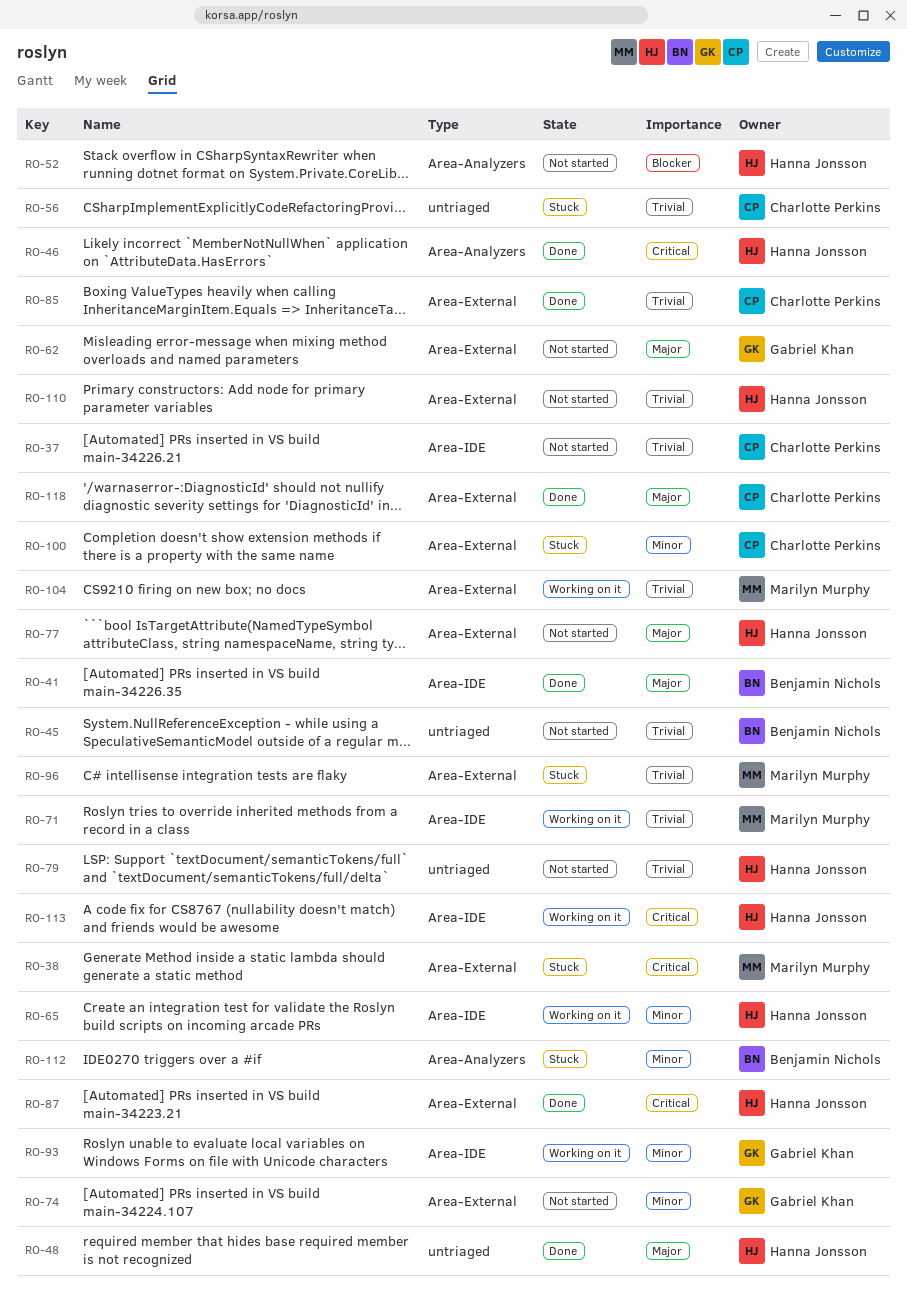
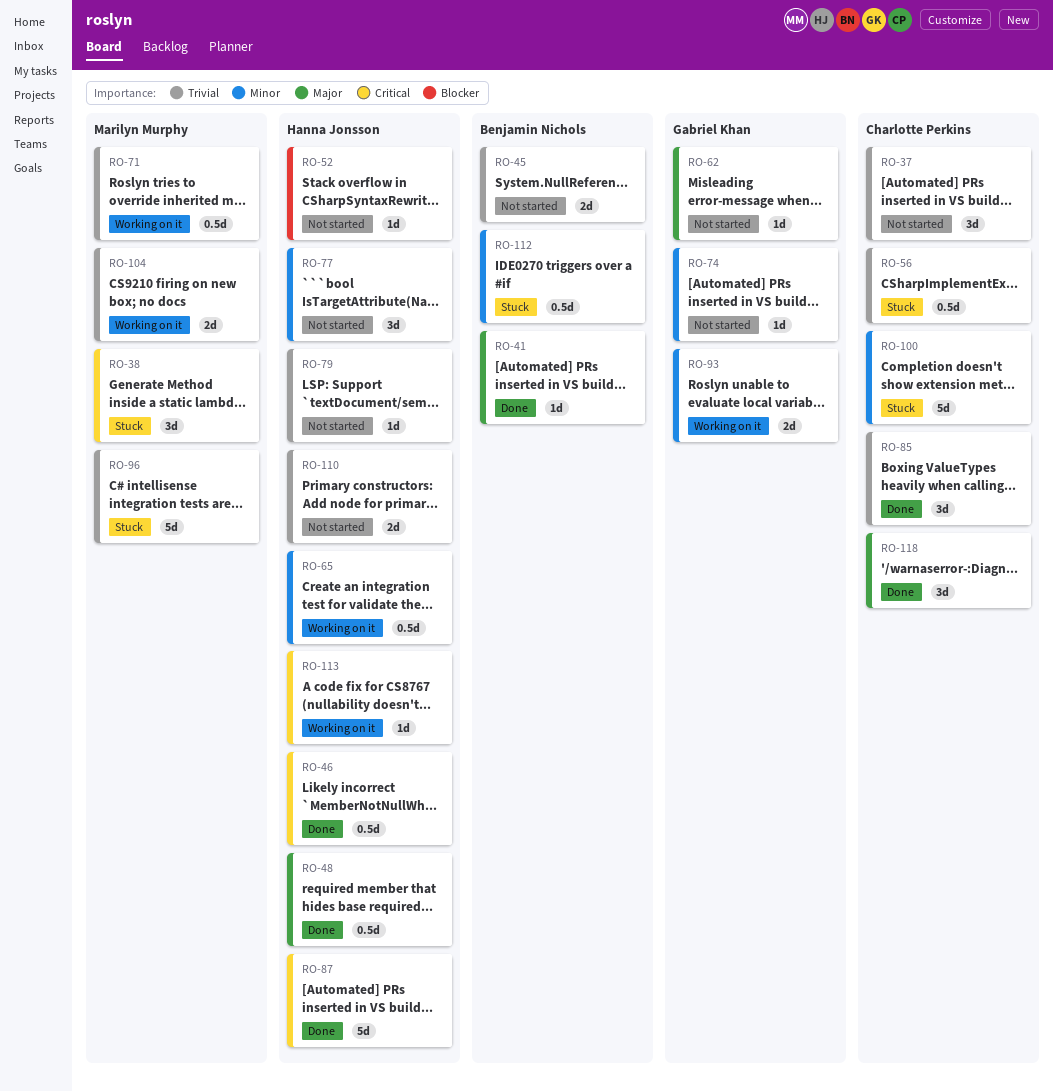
RO-77, priority: Major -> Minor

